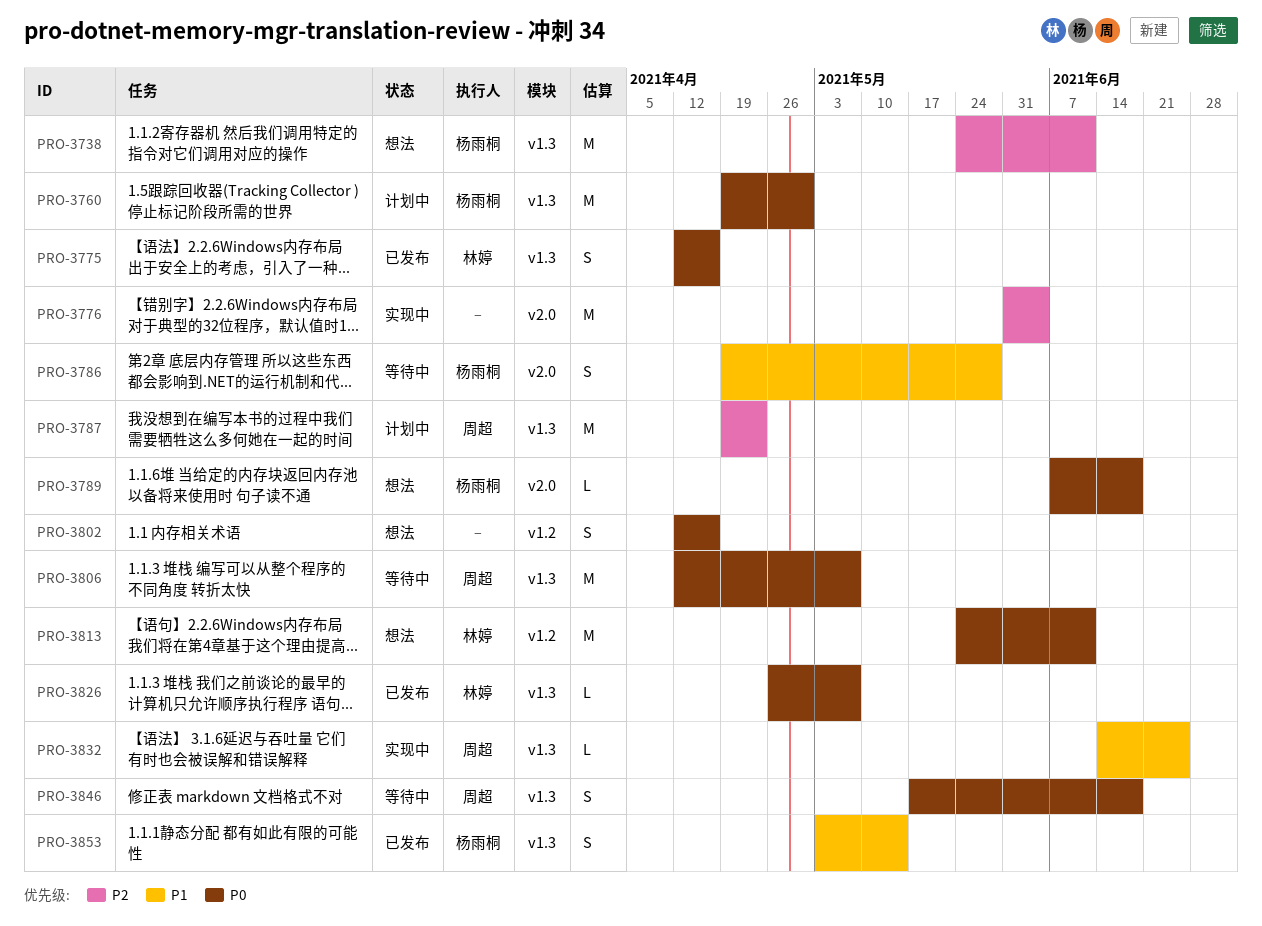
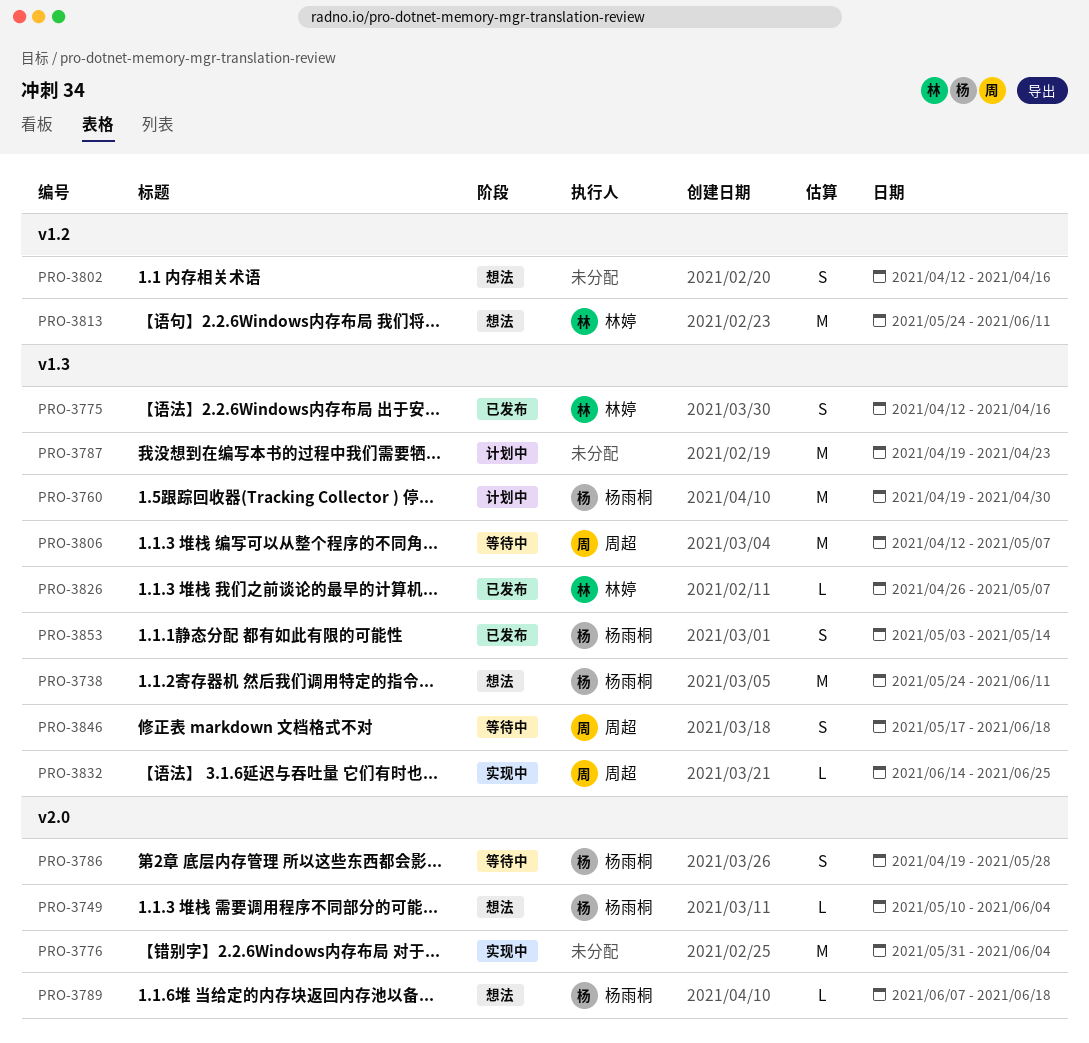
PRO-3749: none -> present
PRO-3787, owner: 周超 -> none

